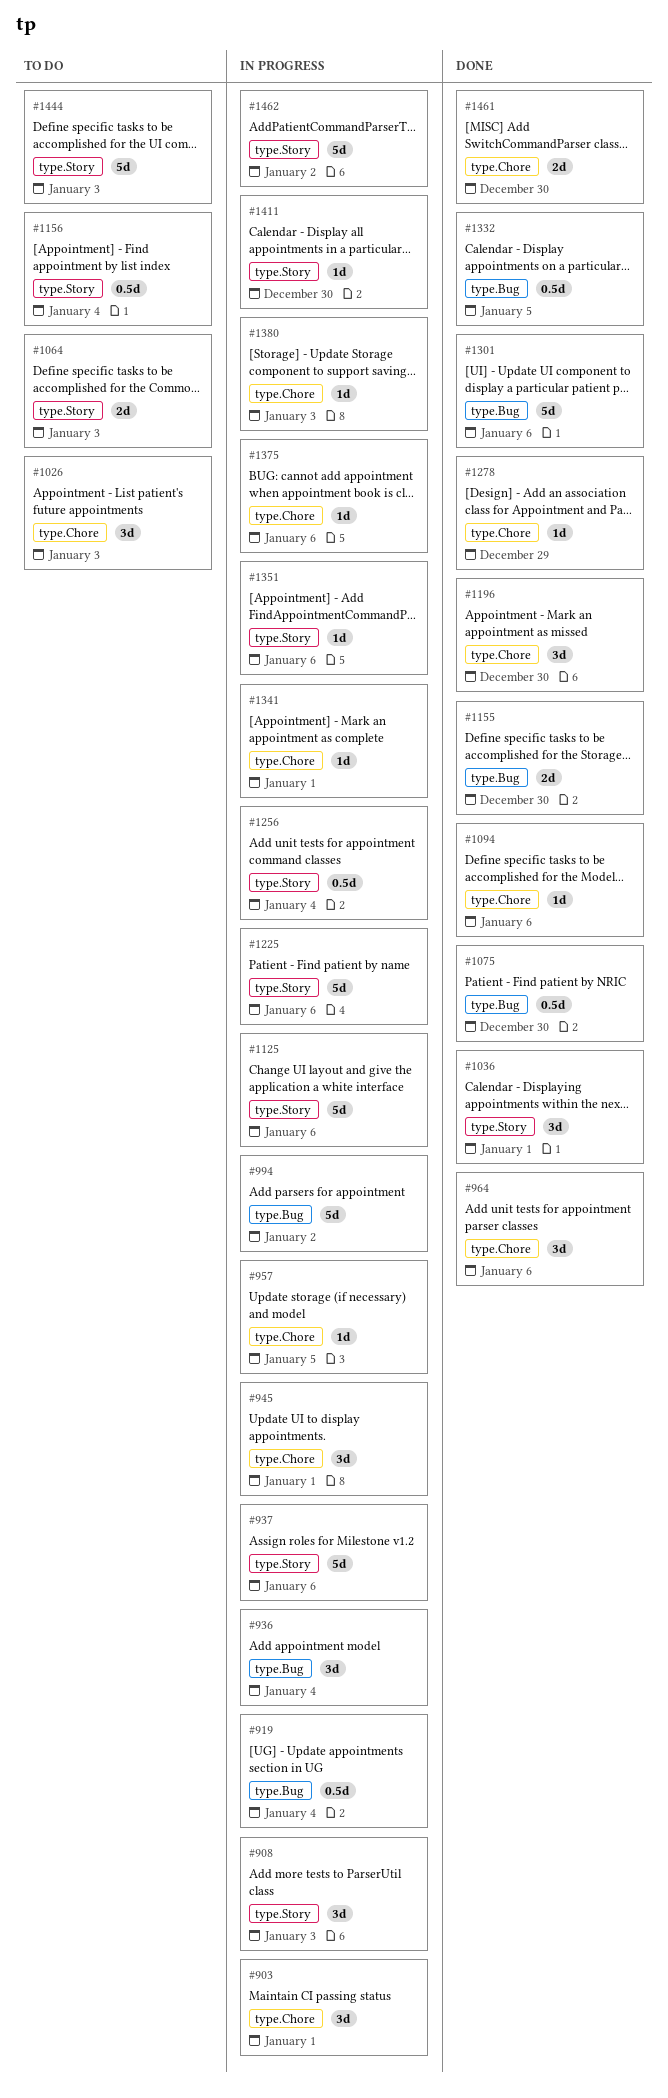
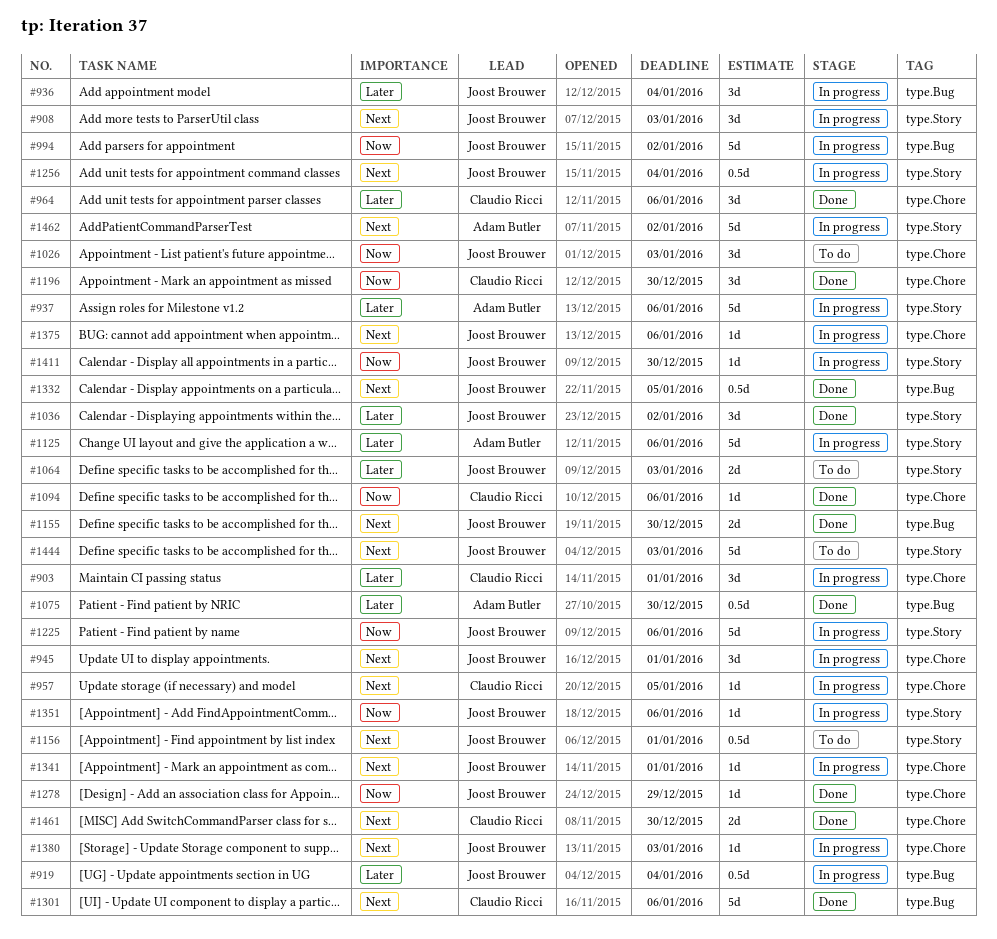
#1036, due: Jan 1 -> Jan 2
#1156, due: Jan 4 -> Jan 1

